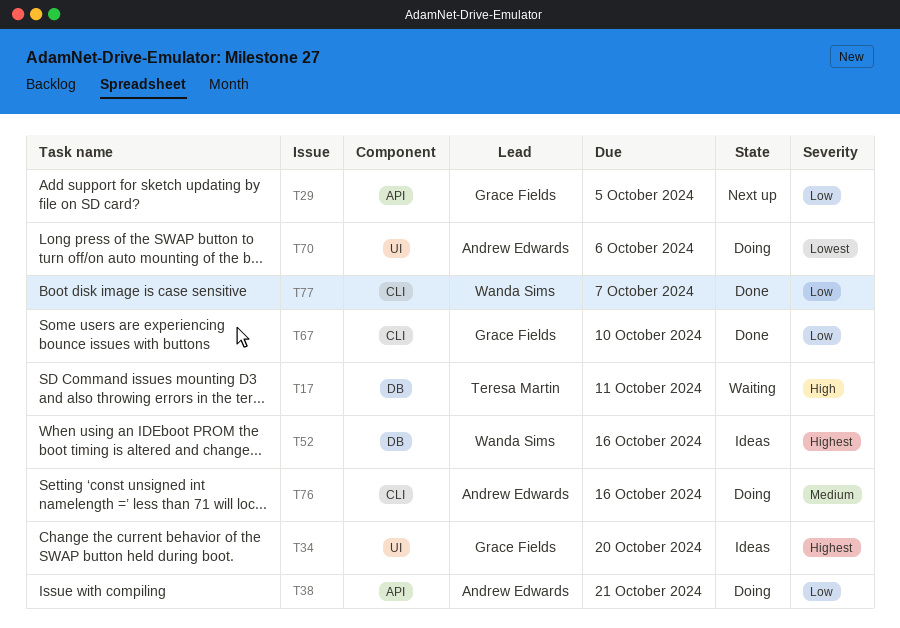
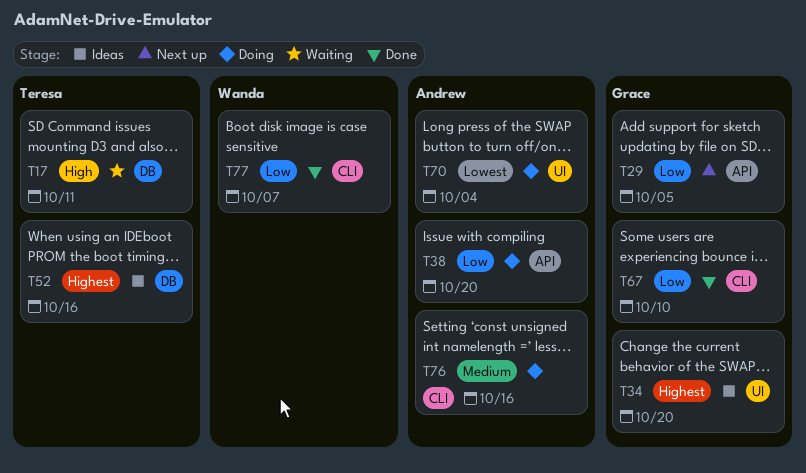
T38, due: Oct 21 -> Oct 20
T52, owner: Wanda Sims -> Teresa Martin
T70, due: Oct 6 -> Oct 4

